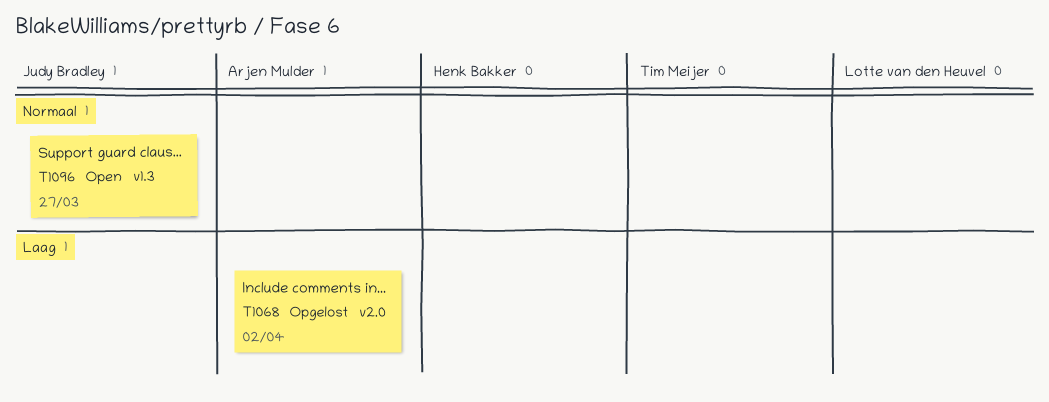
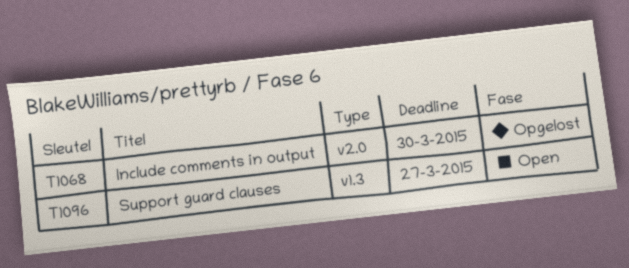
T1068, due: Apr 2 -> Mar 30

